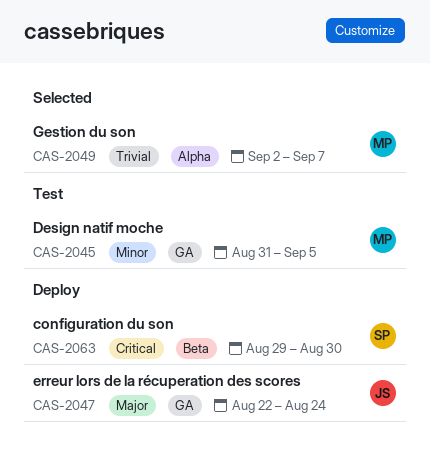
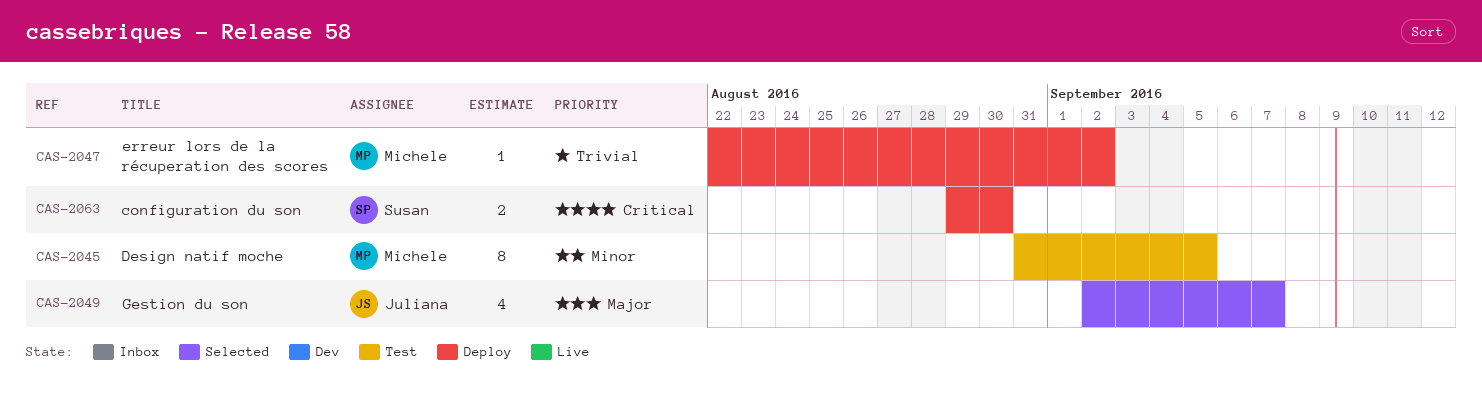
CAS-2047, owner: Juliana -> Michele
CAS-2047, priority: Major -> Trivial
CAS-2047, due: Aug 24 -> Sep 2
CAS-2049, owner: Michele -> Juliana
CAS-2049, priority: Trivial -> Major

